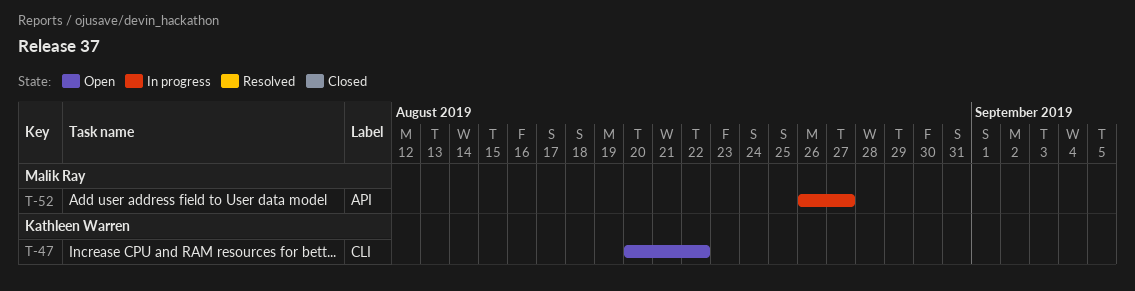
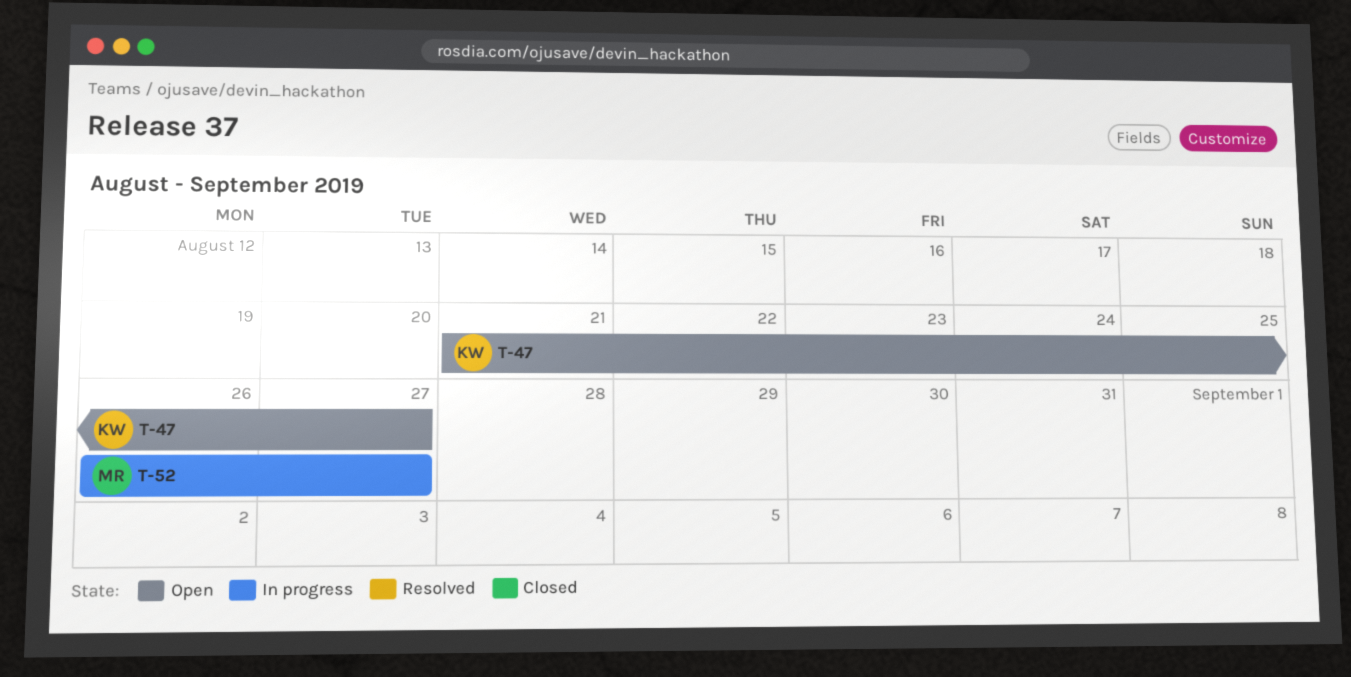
T-47, start: Aug 20 -> Aug 21
T-47, due: Aug 22 -> Aug 27

